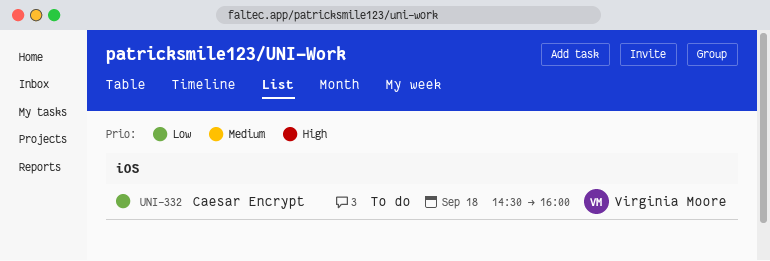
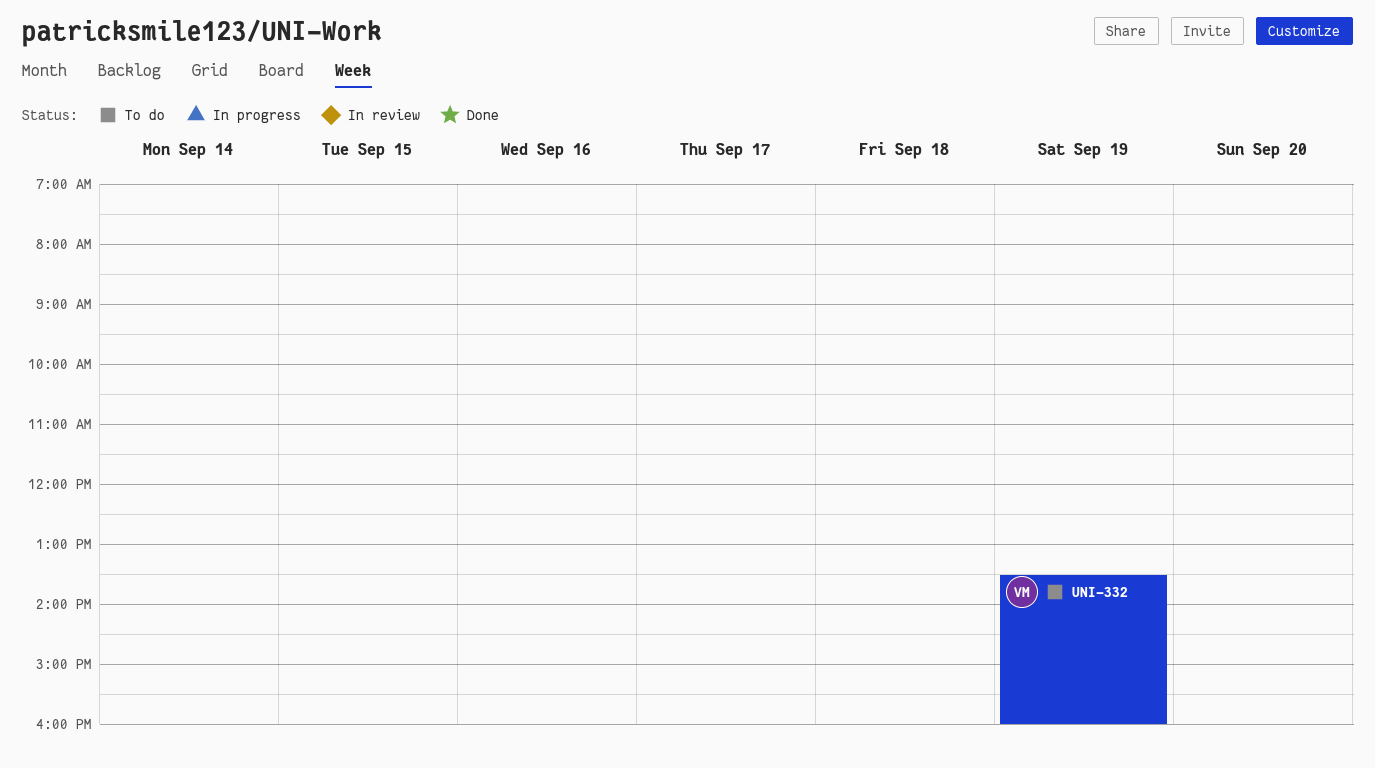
UNI-332, day: Sep 18 -> Sep 19
UNI-332, begins: 14:30 -> 13:30

